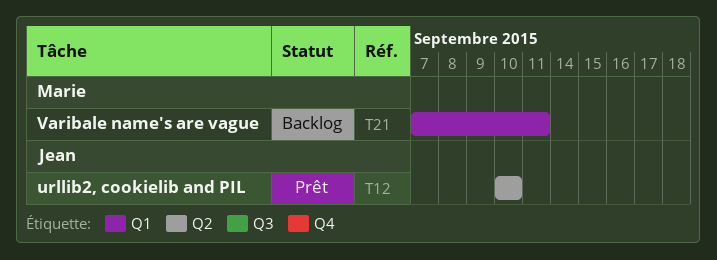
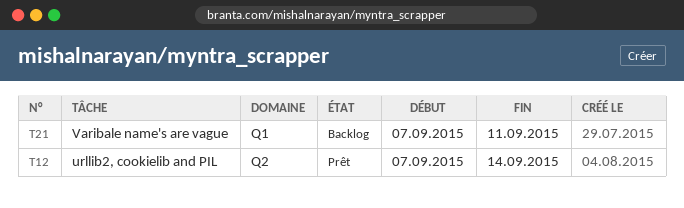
T12, start: Sep 10 -> Sep 7
T12, due: Sep 10 -> Sep 14

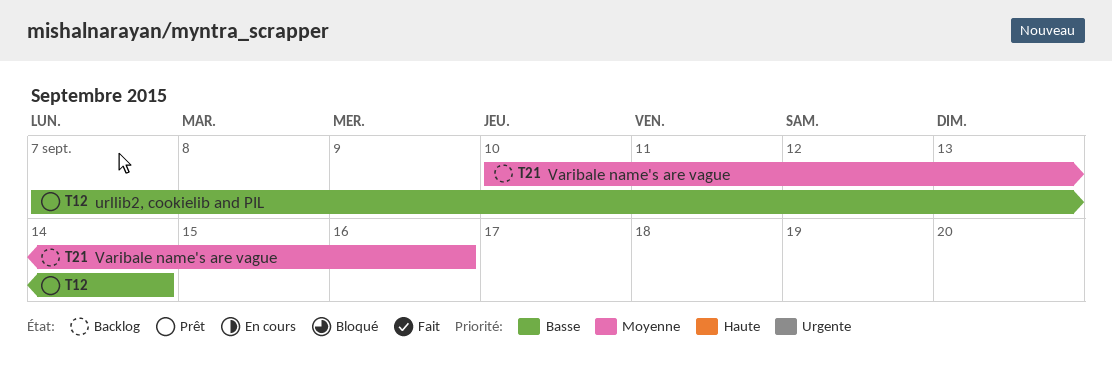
T21, start: Sep 7 -> Sep 10
T21, due: Sep 11 -> Sep 16

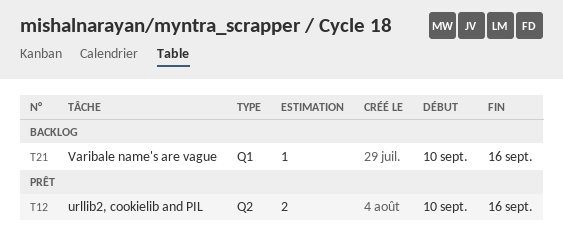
T12, start: Sep 7 -> Sep 10
T12, due: Sep 14 -> Sep 16

